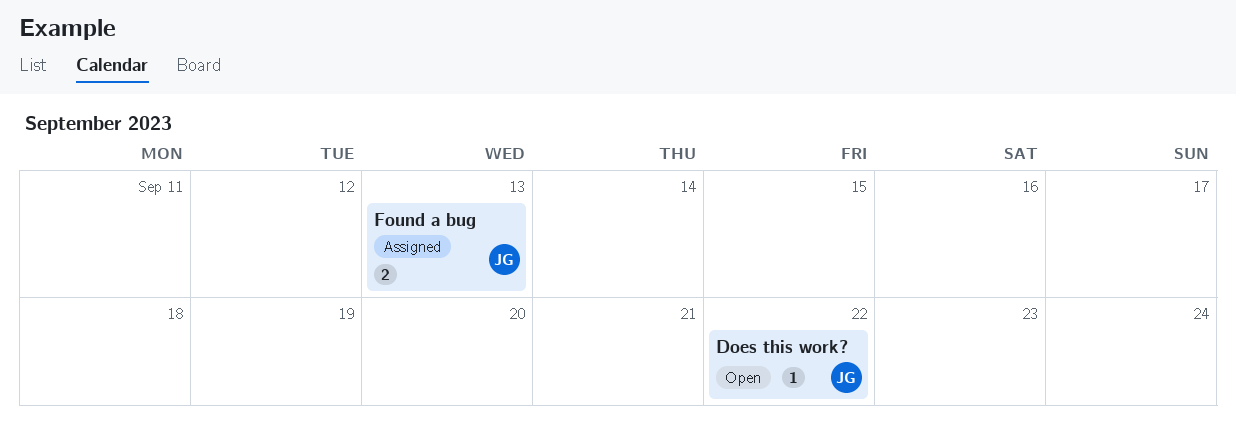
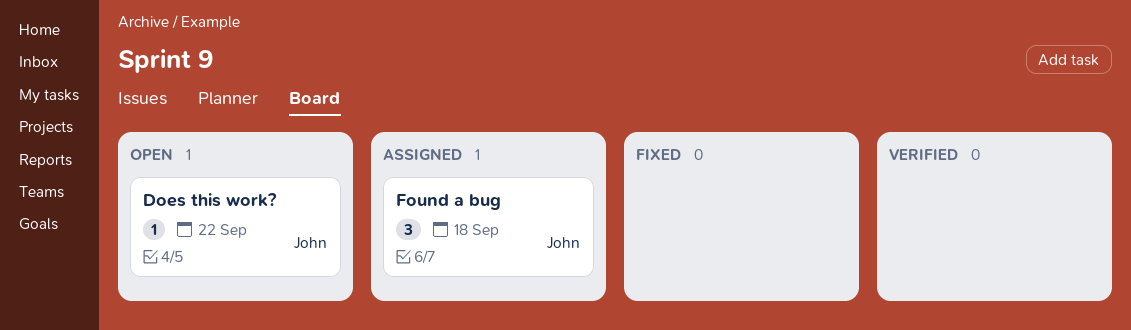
Found a bug, estimate: 2 -> 3
Found a bug, due: Sep 13 -> Sep 18

